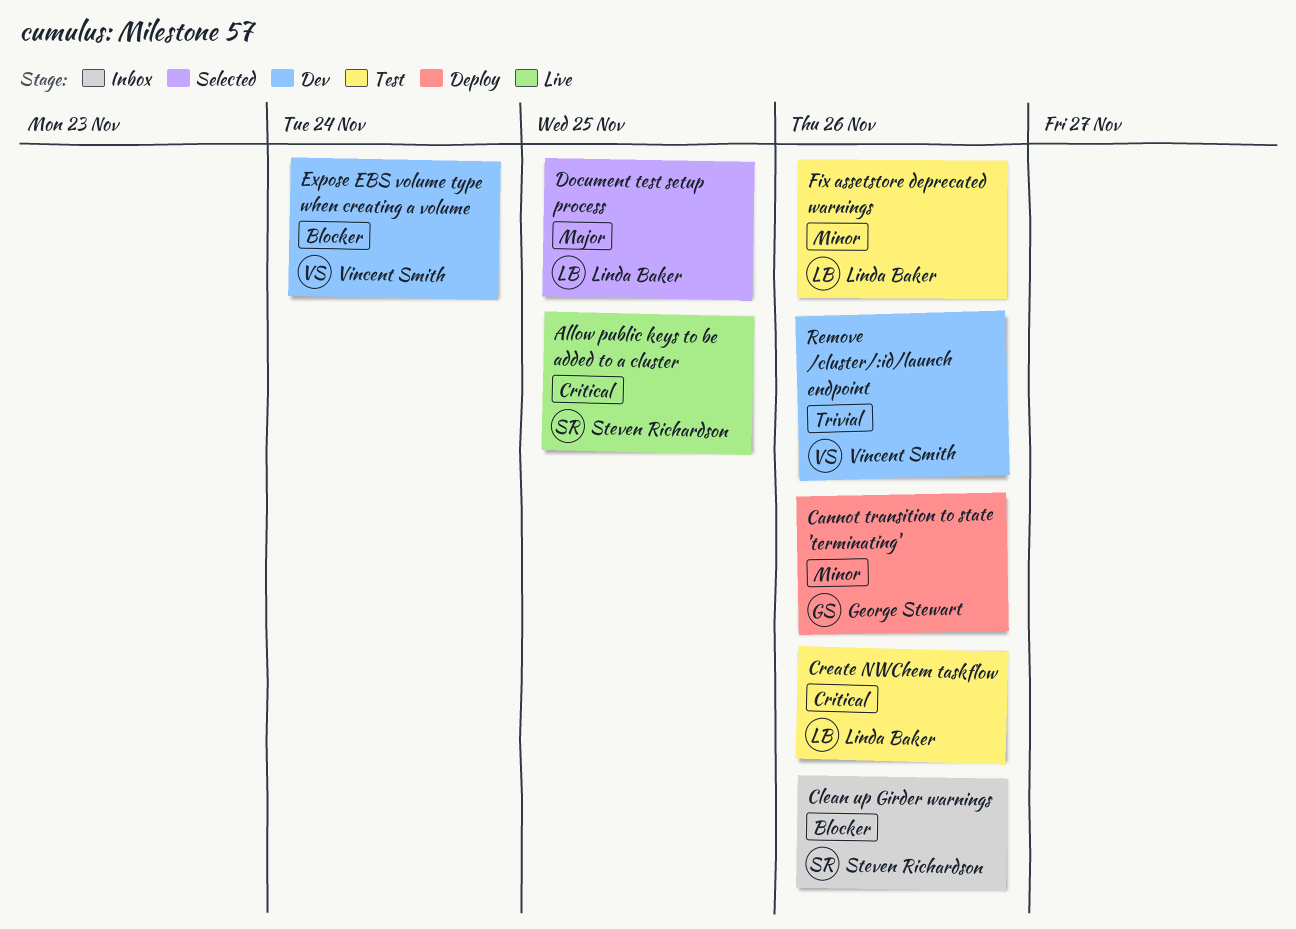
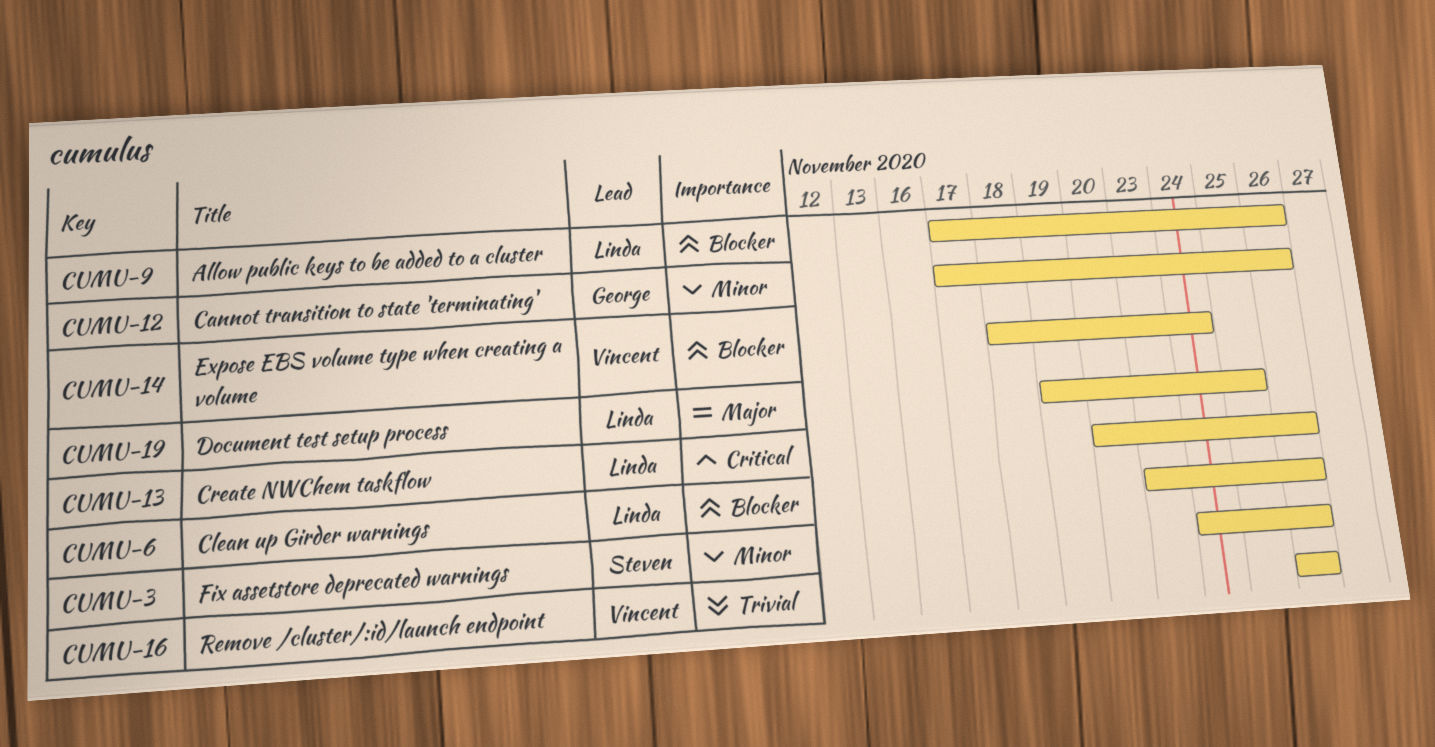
Allow public keys to be added to a cluster, owner: Steven Richardson -> Linda Baker
Allow public keys to be added to a cluster, priority: Critical -> Blocker
Allow public keys to be added to a cluster, due: Nov 25 -> Nov 26
Clean up Girder warnings, owner: Steven Richardson -> Linda Baker
Fix assetstore deprecated warnings, owner: Linda Baker -> Steven Richardson

